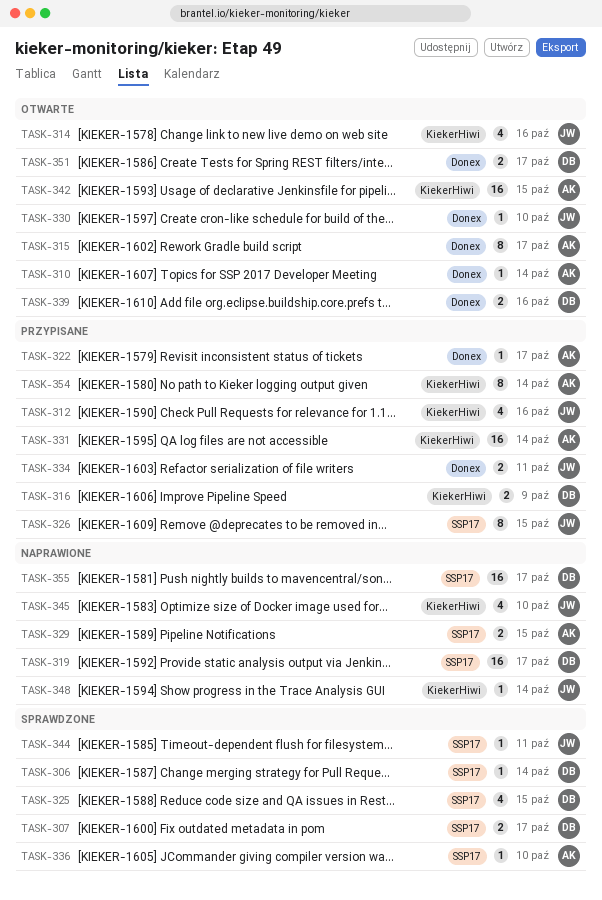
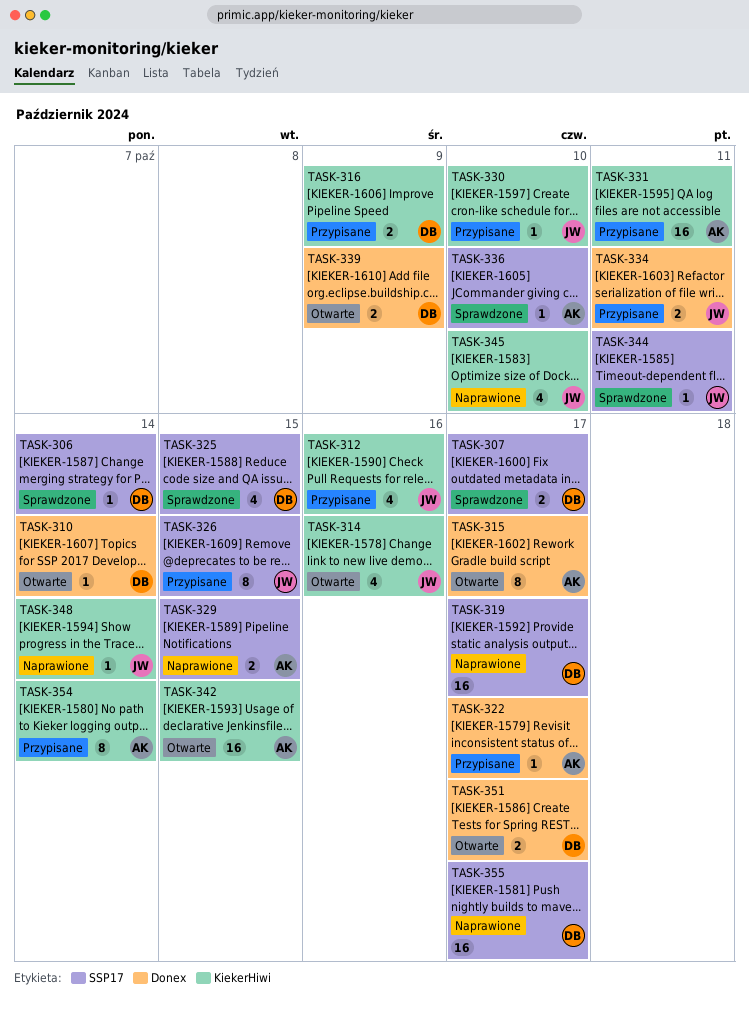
TASK-310, owner: AK -> DB
TASK-330, status: Otwarte -> Przypisane
TASK-330, label: Donex -> KiekerHiwi
TASK-331, due: Oct 14 -> Oct 11
TASK-339, due: Oct 16 -> Oct 9

